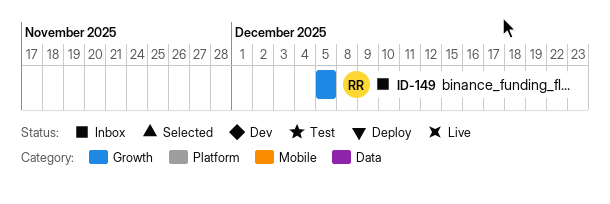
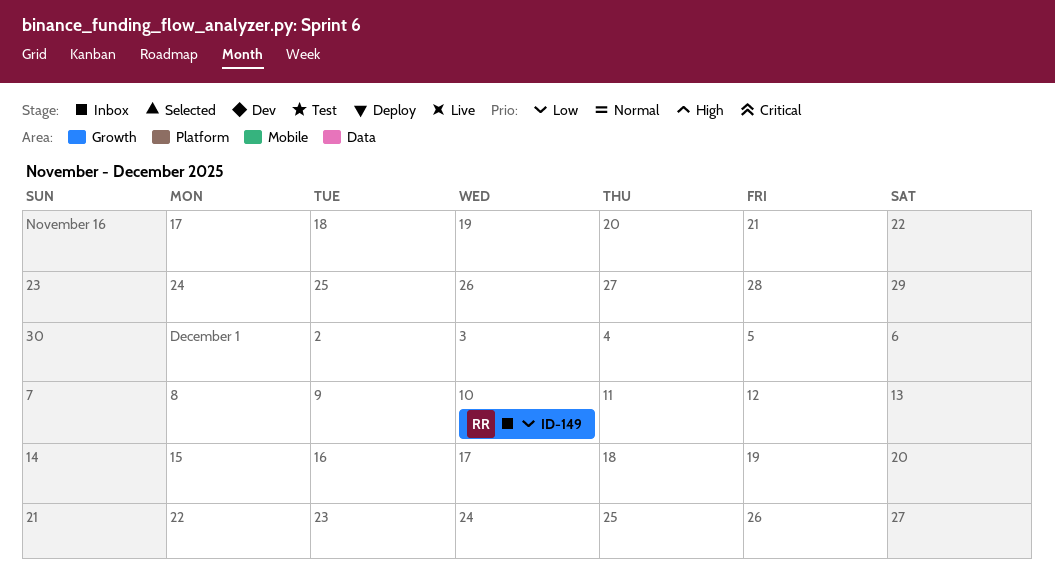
ID-149, start: Dec 5 -> Dec 10
ID-149, due: Dec 5 -> Dec 10

